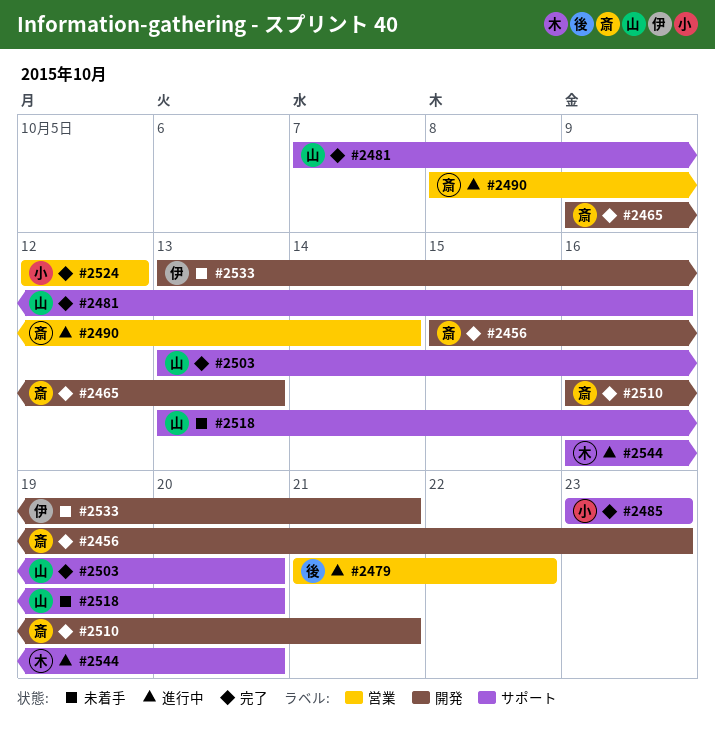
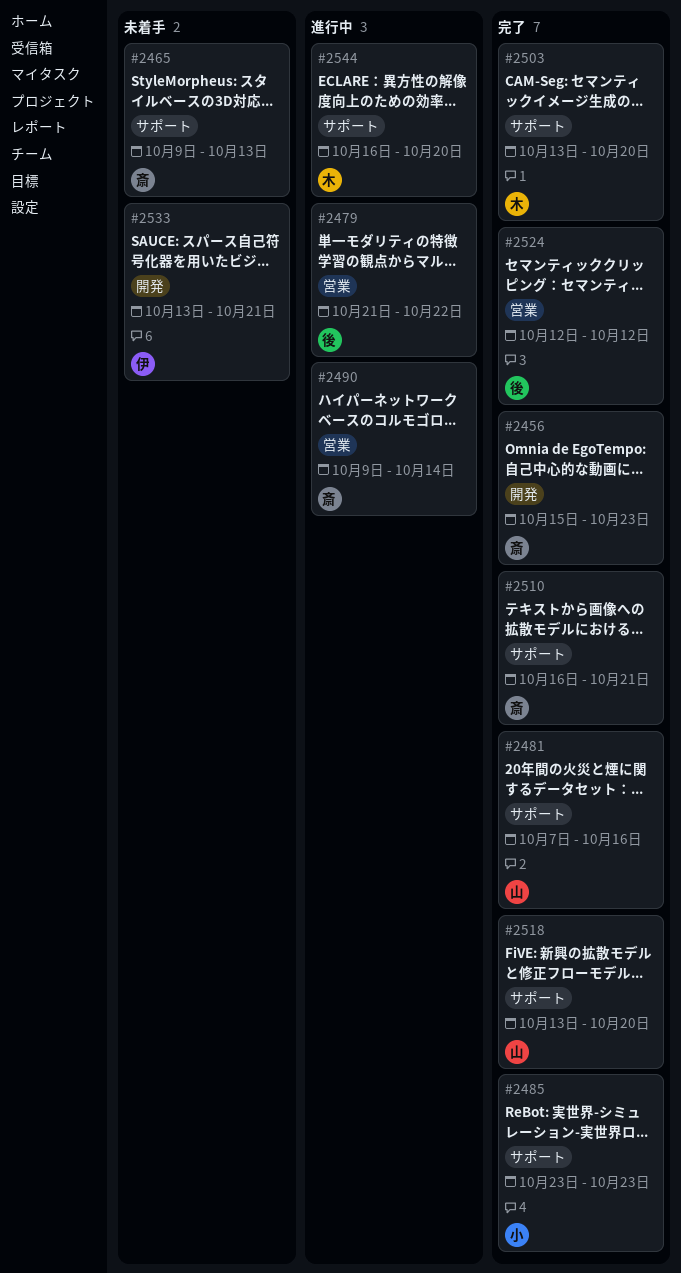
#2465, status: 完了 -> 未着手
#2465, label: 開発 -> サポート
#2490, start: Oct 8 -> Oct 9
#2503, owner: 山 -> 木
#2510, label: 開発 -> サポート
#2518, status: 未着手 -> 完了
#2524, owner: 小 -> 後

